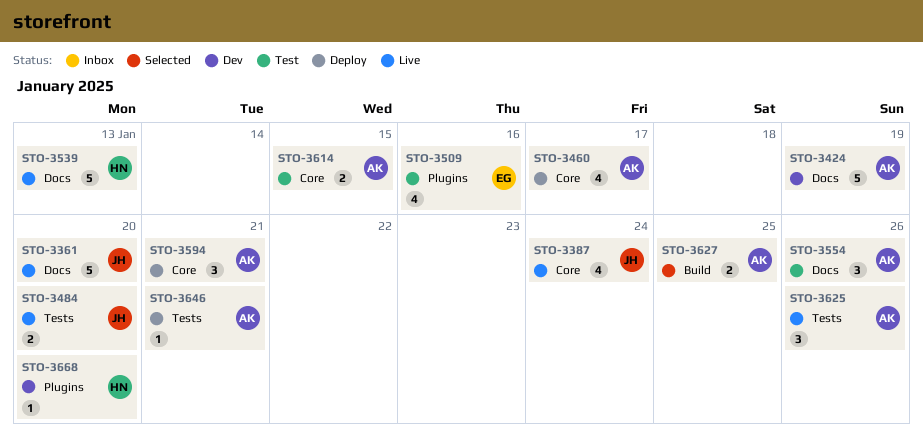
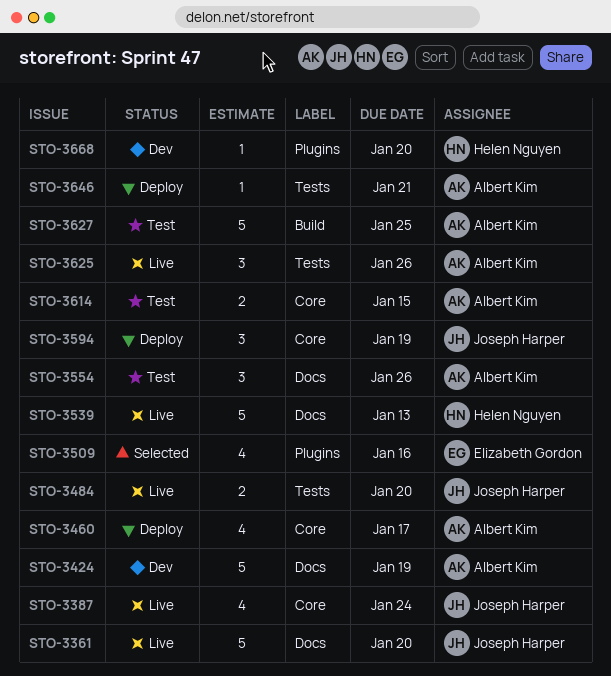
STO-3509, status: Test -> Selected
STO-3594, owner: Albert Kim -> Joseph Harper
STO-3594, due: Jan 21 -> Jan 19
STO-3627, status: Selected -> Test
STO-3627, estimate: 2 -> 5

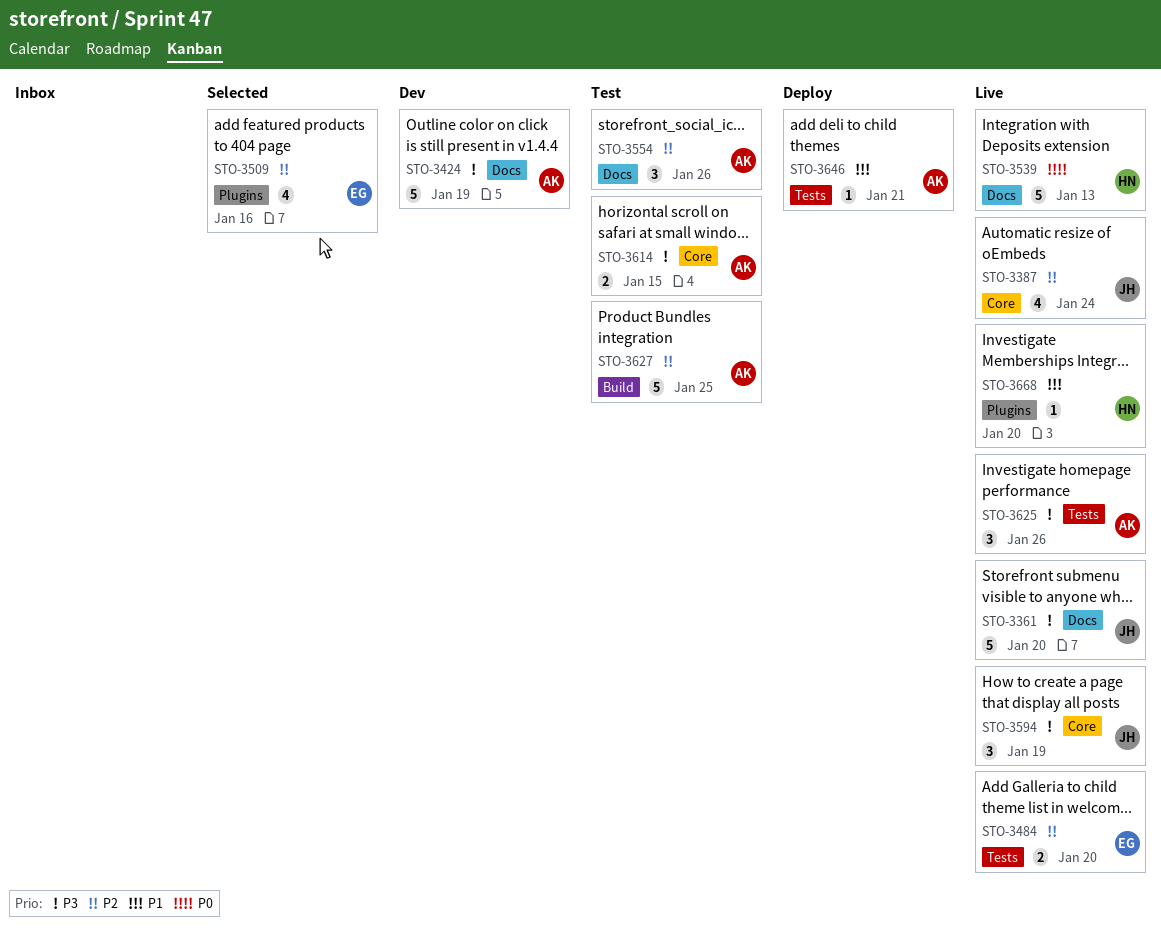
STO-3460: present -> none
STO-3484, owner: Joseph Harper -> Elizabeth Gordon
STO-3594, status: Deploy -> Live
STO-3668, status: Dev -> Live

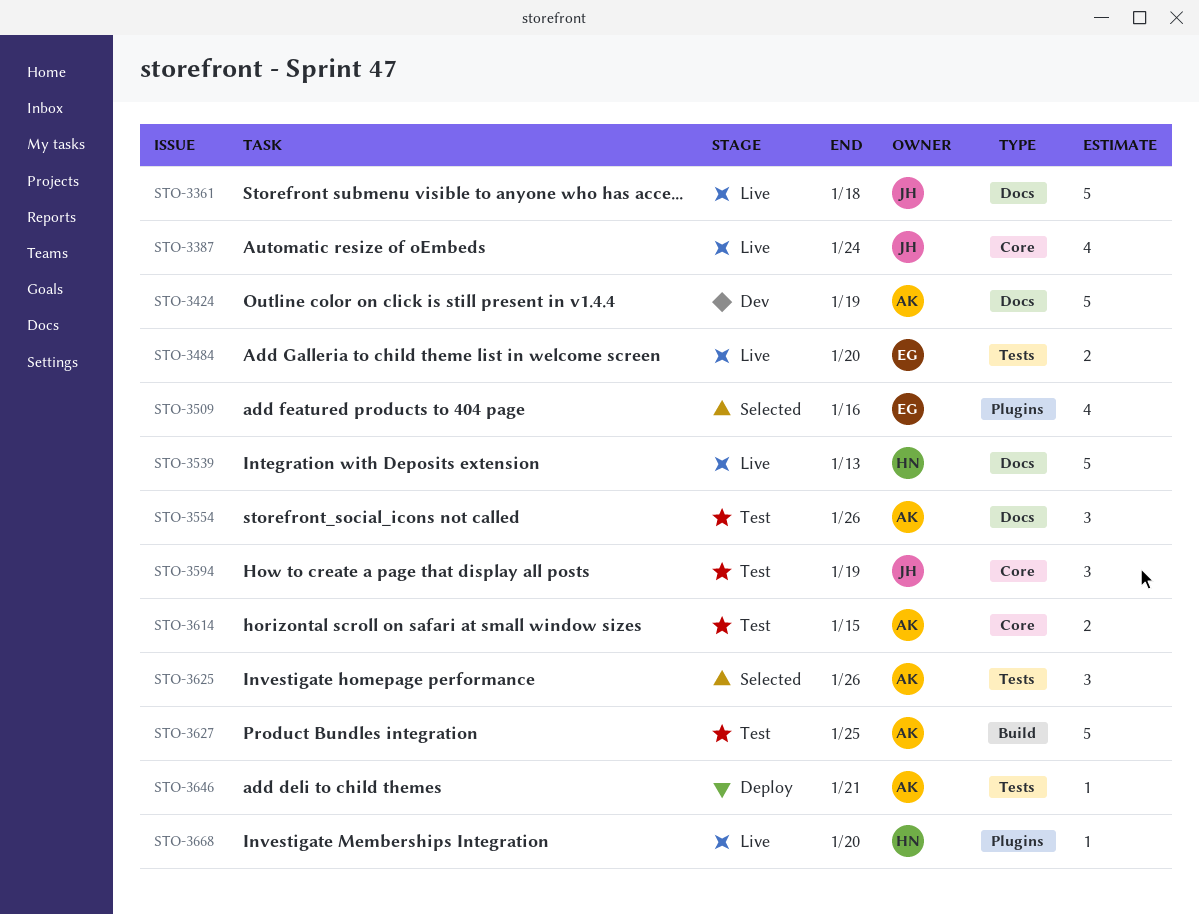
STO-3361, due: Jan 20 -> Jan 18
STO-3594, status: Live -> Test
STO-3625, status: Live -> Selected

